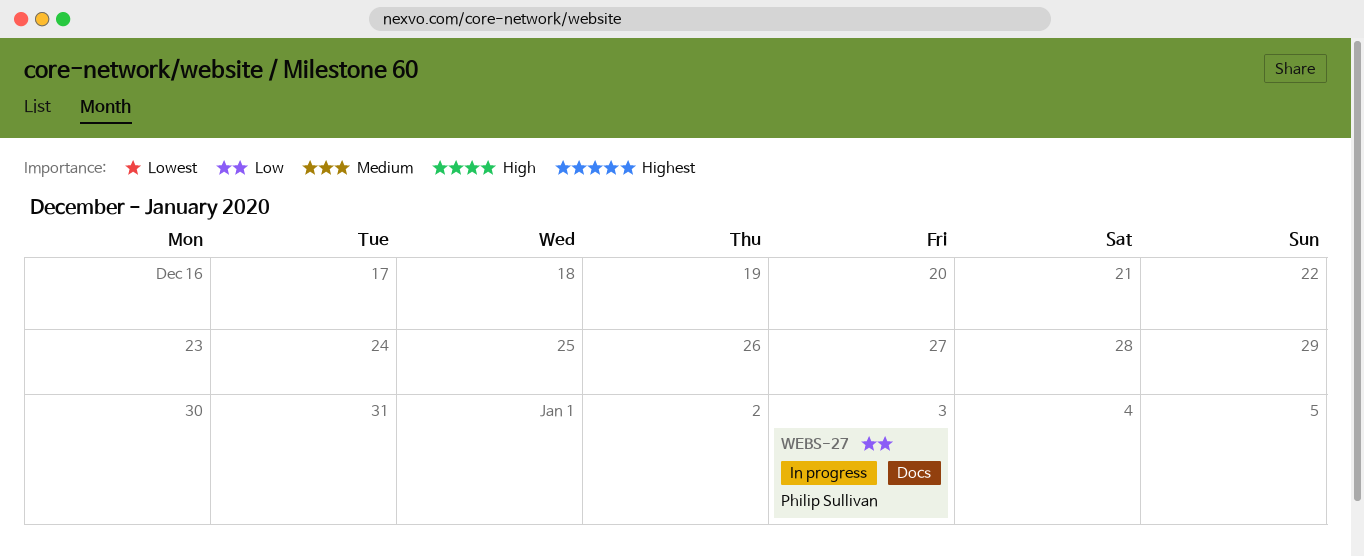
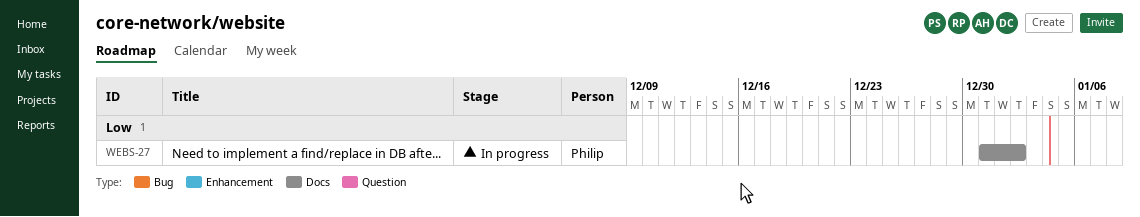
WEBS-27, due: Jan 3 -> Jan 2

